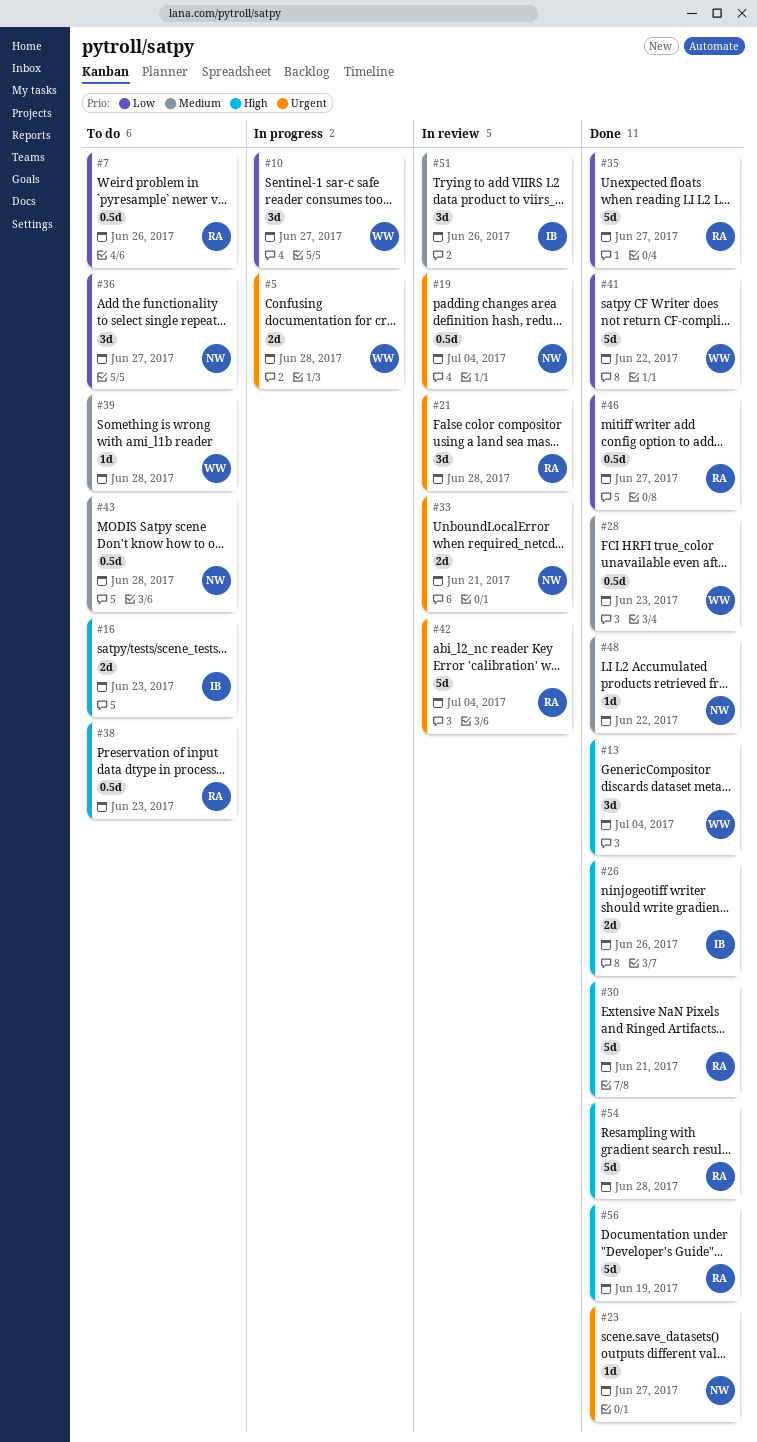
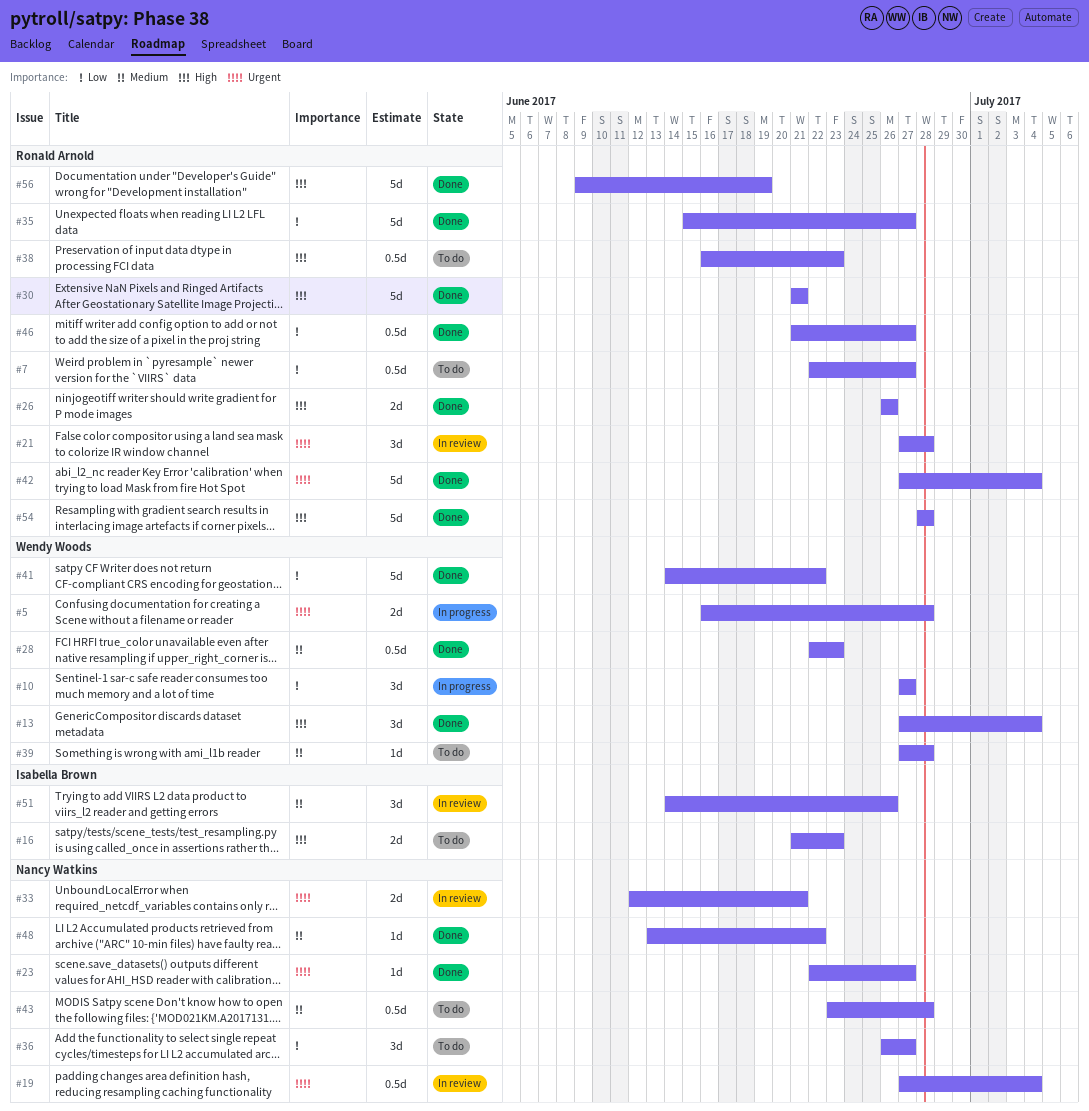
#7, due: Jun 26 -> Jun 27
#26, owner: Isabella Brown -> Ronald Arnold
#42, status: In review -> Done

